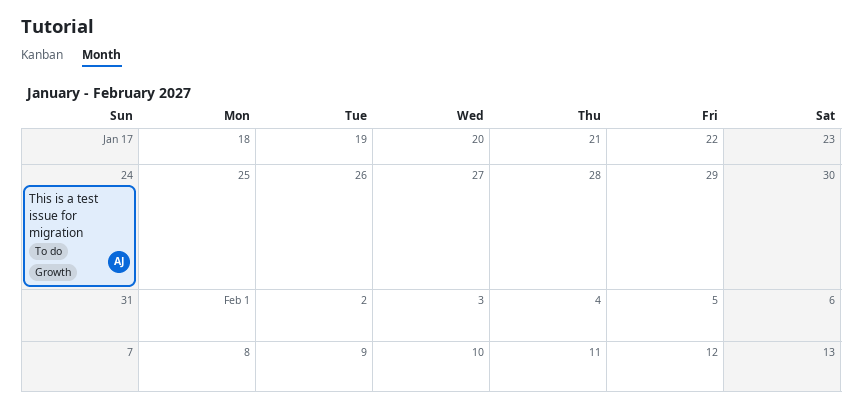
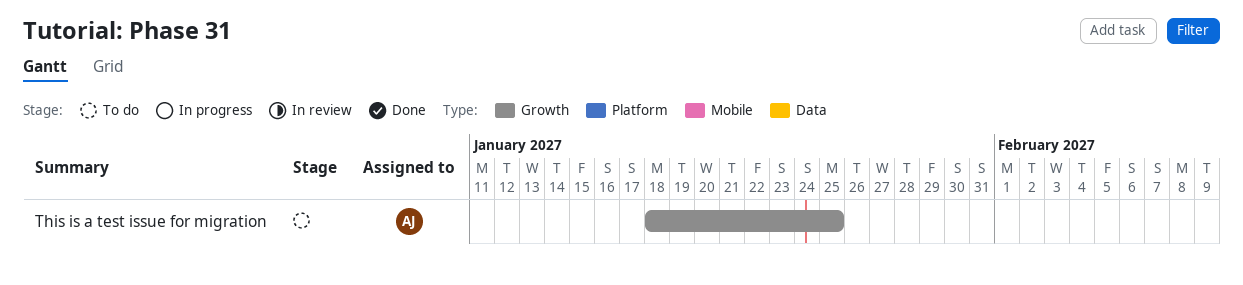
This is a test issue for migration, due: Jan 24 -> Jan 25

